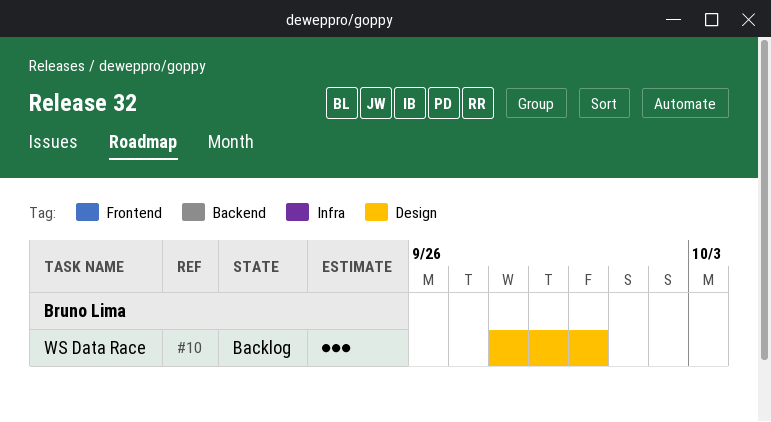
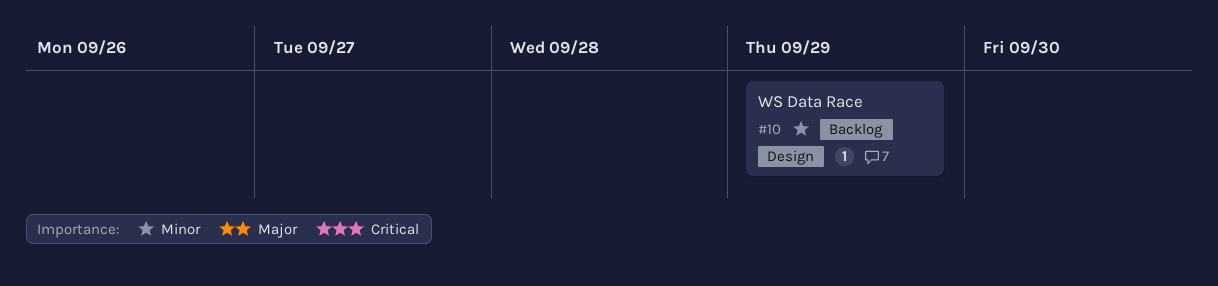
#10, estimate: 3 -> 1
#10, due: Sep 30 -> Sep 29

